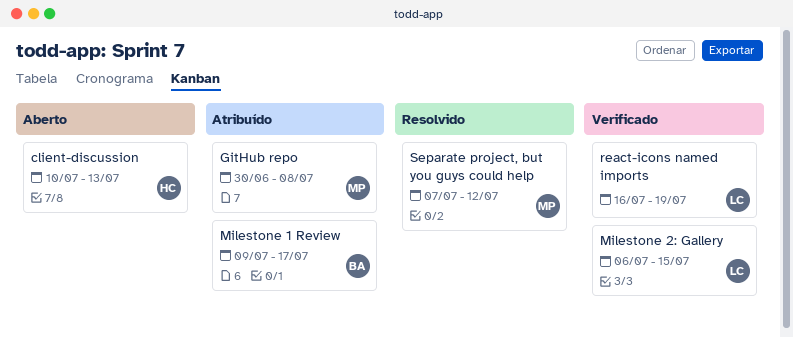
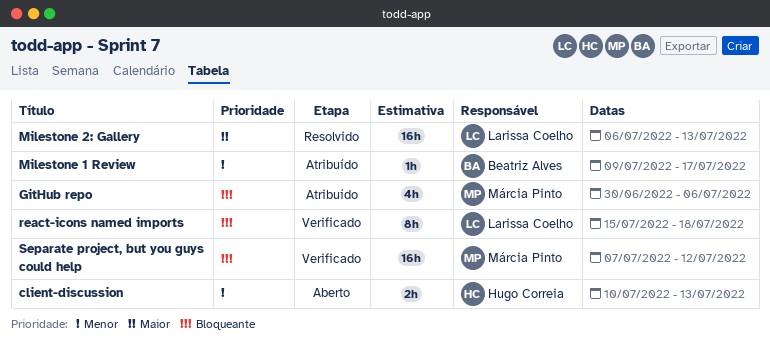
GitHub repo, due: Jul 8 -> Jul 6
Milestone 2: Gallery, status: Verificado -> Resolvido
Milestone 2: Gallery, due: Jul 15 -> Jul 13
react-icons named imports, start: Jul 16 -> Jul 15
react-icons named imports, due: Jul 19 -> Jul 18
Separate project, but you guys could help, status: Resolvido -> Verificado

